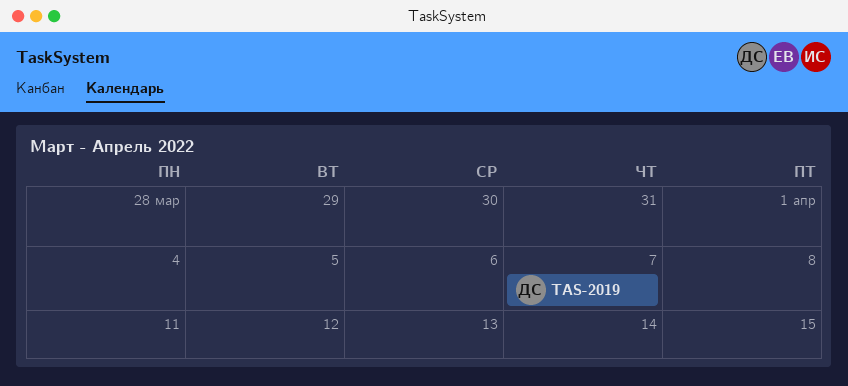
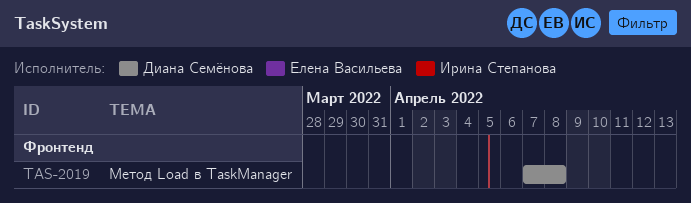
TAS-2019, due: Apr 7 -> Apr 8

